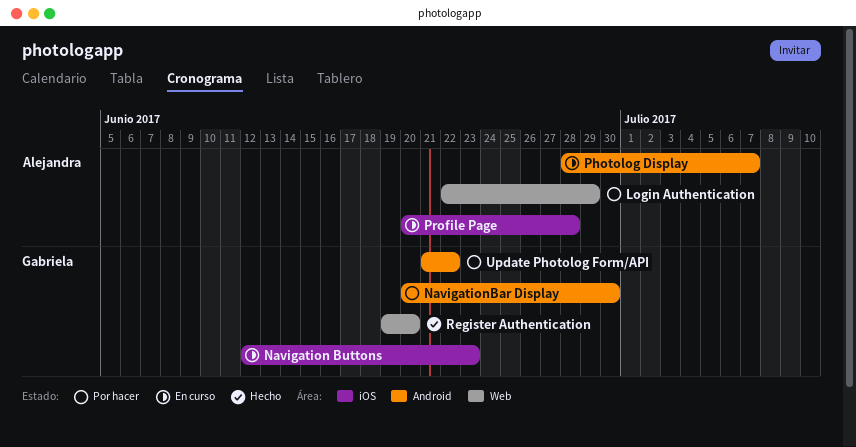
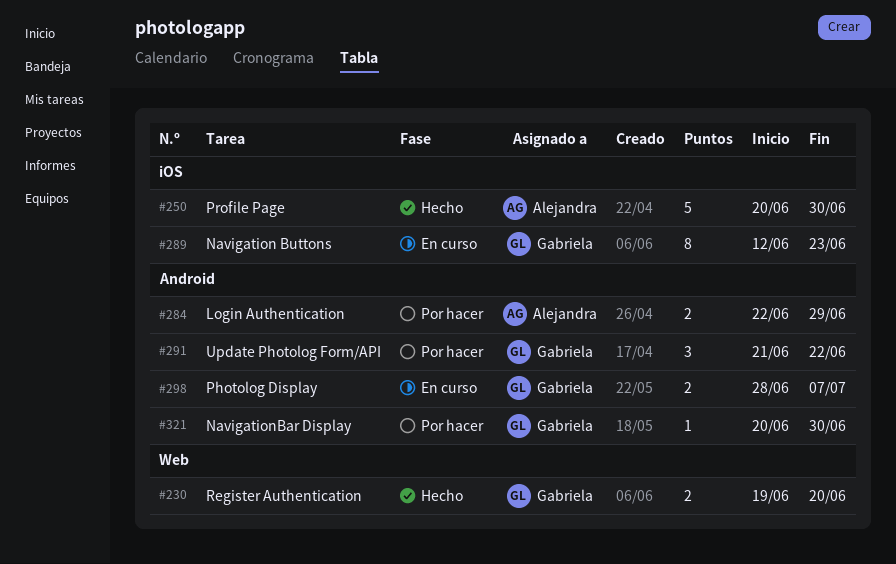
Login Authentication, label: Web -> Android
Photolog Display, owner: Alejandra -> Gabriela
Profile Page, status: En curso -> Hecho
Profile Page, due: Jun 28 -> Jun 30

